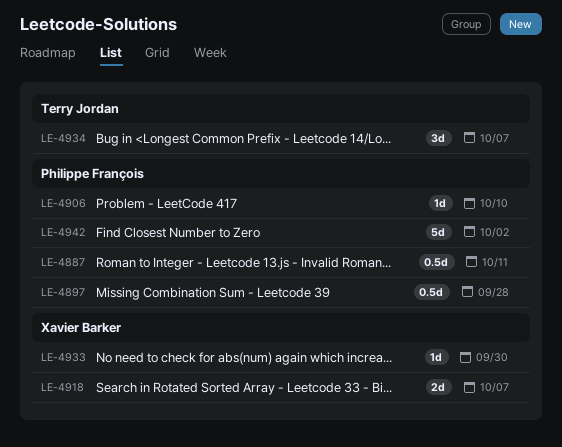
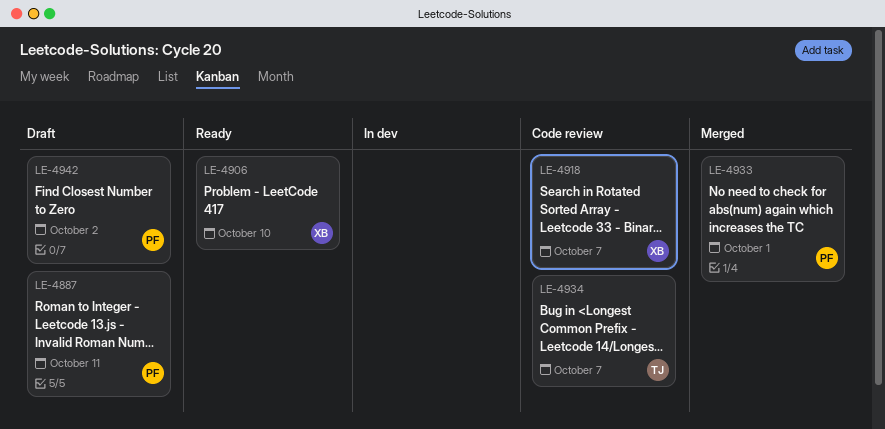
LE-4897: present -> none
LE-4906, owner: Philippe François -> Xavier Barker
LE-4933, owner: Xavier Barker -> Philippe François
LE-4933, due: Sep 30 -> Oct 1

